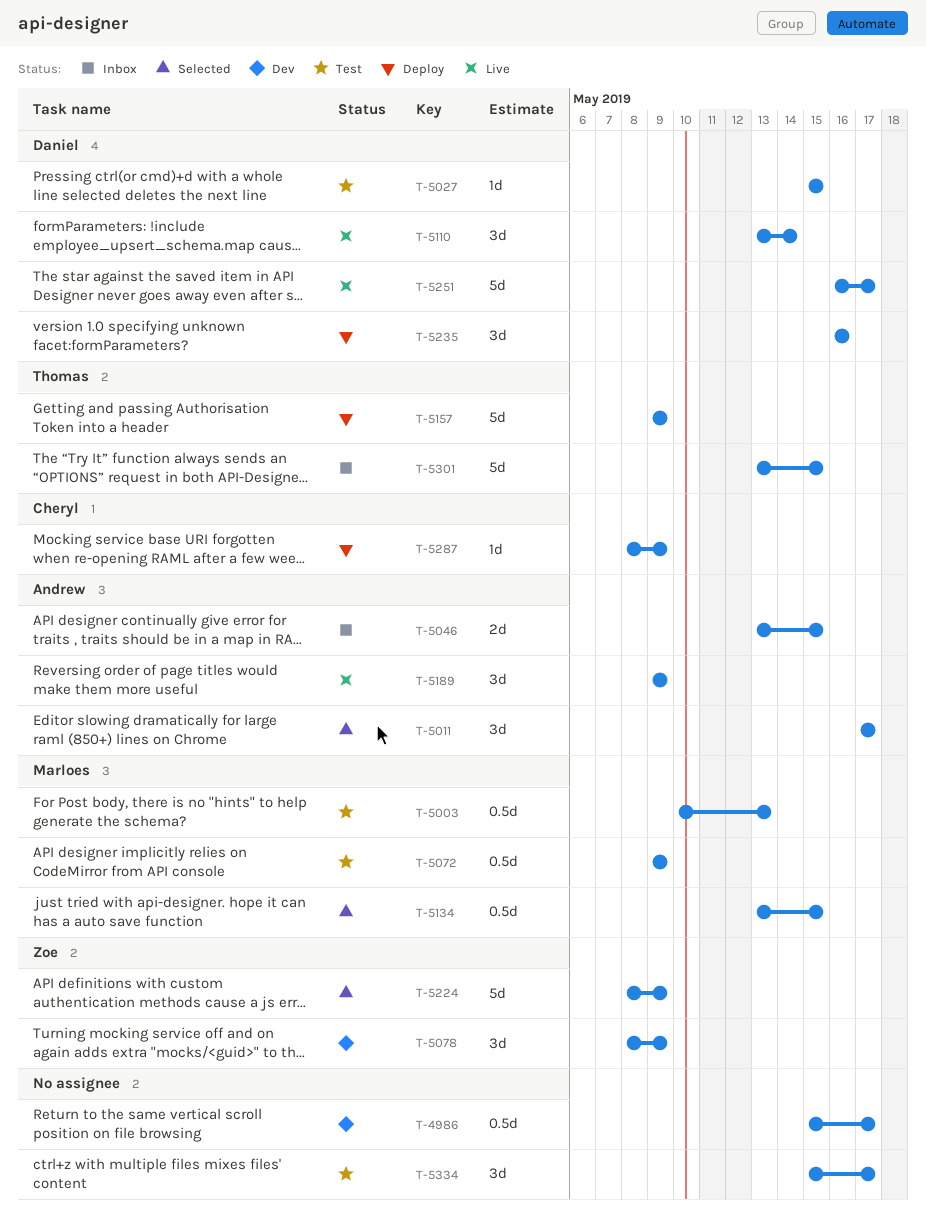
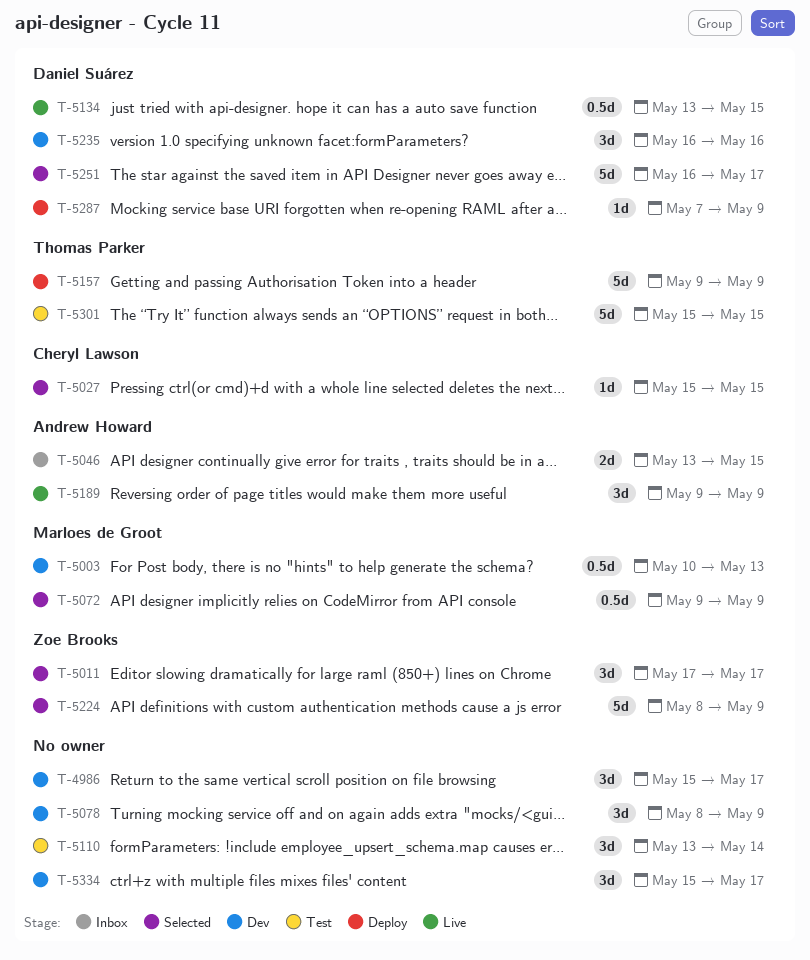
T-4986, estimate: 0.5d -> 3d
T-5003, status: Test -> Dev
T-5011, owner: Andrew Howard -> Zoe Brooks
T-5027, status: Test -> Selected
T-5027, owner: Daniel Suárez -> Cheryl Lawson
T-5072, status: Test -> Selected
T-5078, owner: Zoe Brooks -> none
T-5110, status: Live -> Test
T-5110, owner: Daniel Suárez -> none
T-5134, status: Selected -> Live
T-5134, owner: Marloes de Groot -> Daniel Suárez
T-5235, status: Deploy -> Dev
T-5251, status: Live -> Selected
T-5287, owner: Cheryl Lawson -> Daniel Suárez
T-5287, start: May 8 -> May 7
T-5301, status: Inbox -> Test
T-5301, start: May 13 -> May 15
T-5334, status: Test -> Dev

